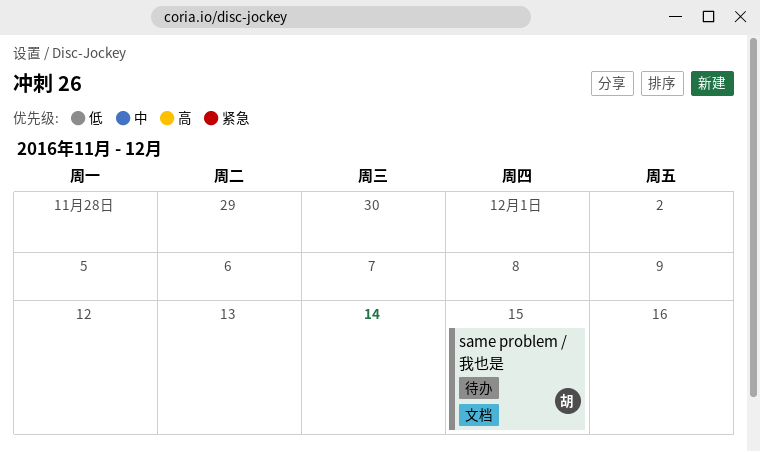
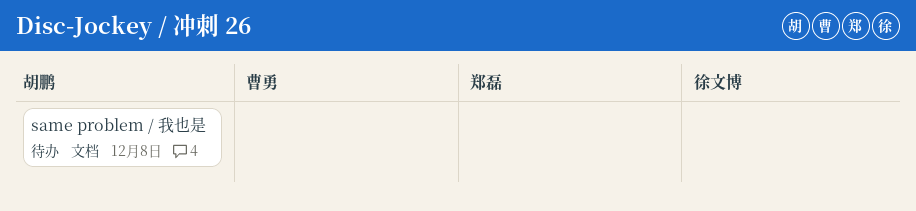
same problem / 我也是, due: Dec 15 -> Dec 8

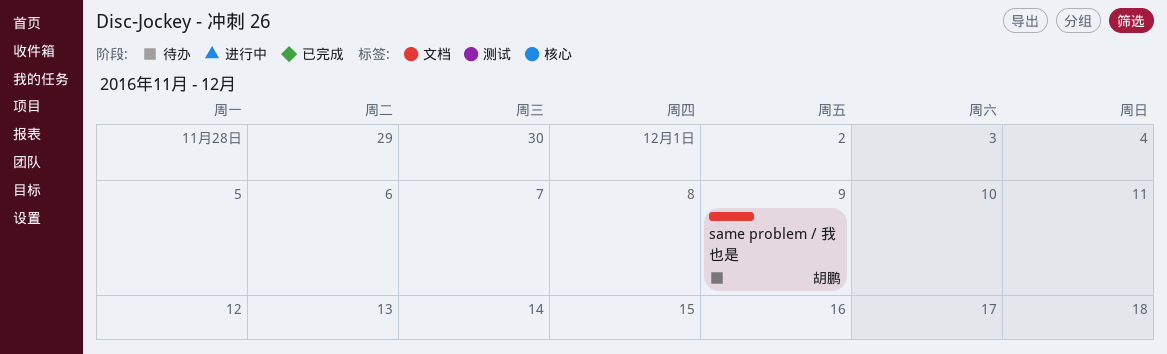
same problem / 我也是, due: Dec 8 -> Dec 9

